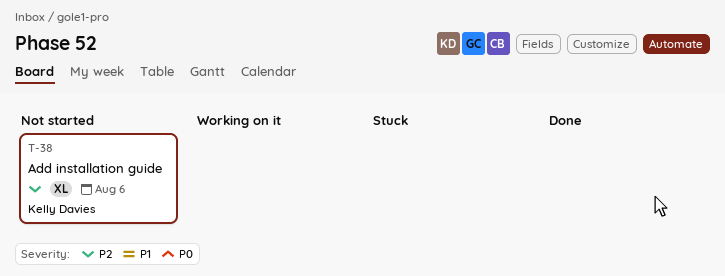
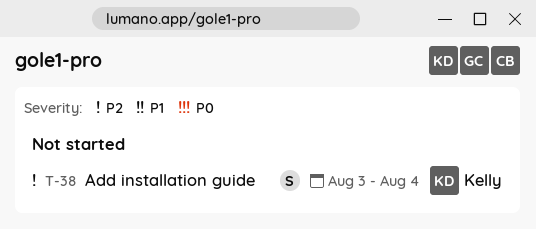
T-38, estimate: XL -> S
T-38, due: Aug 6 -> Aug 4

